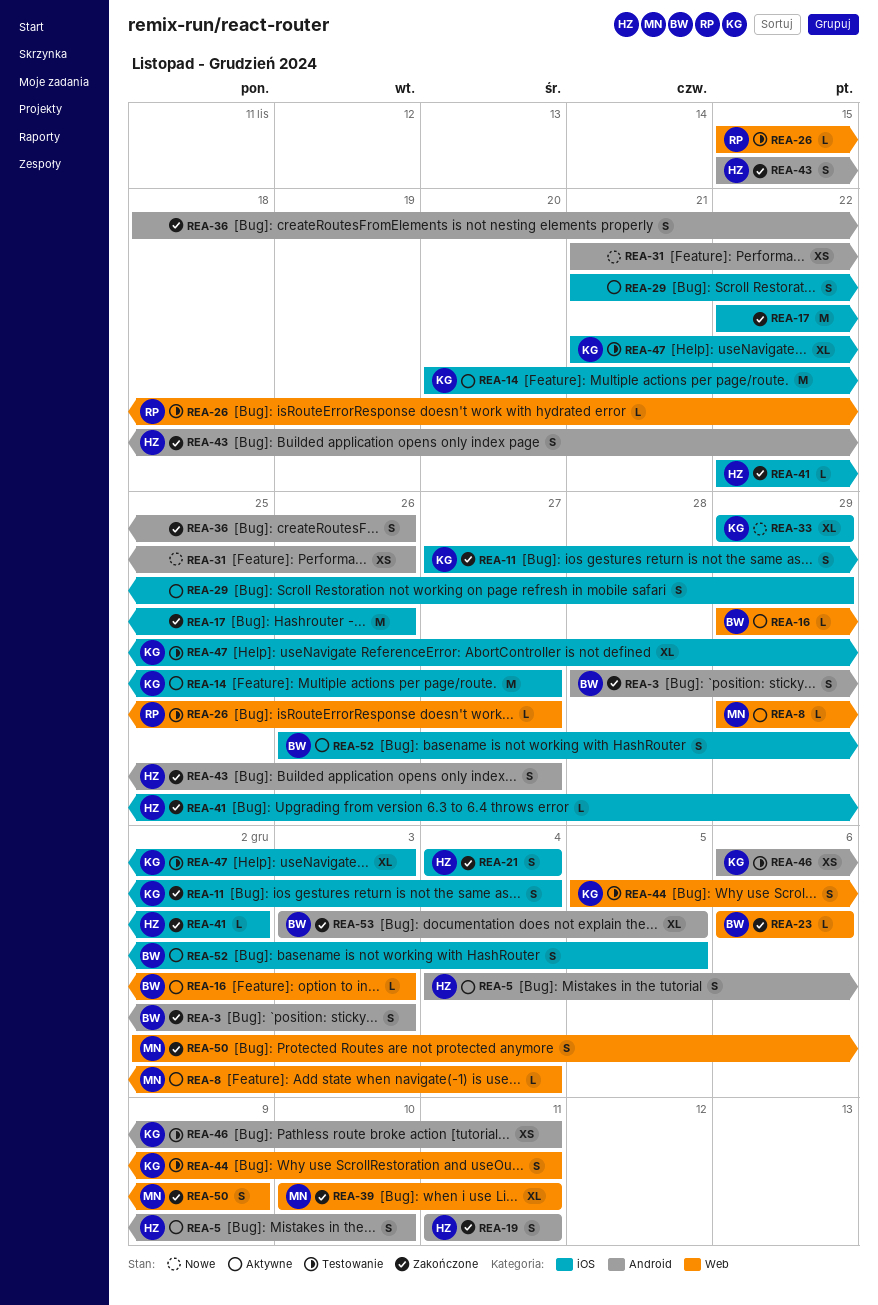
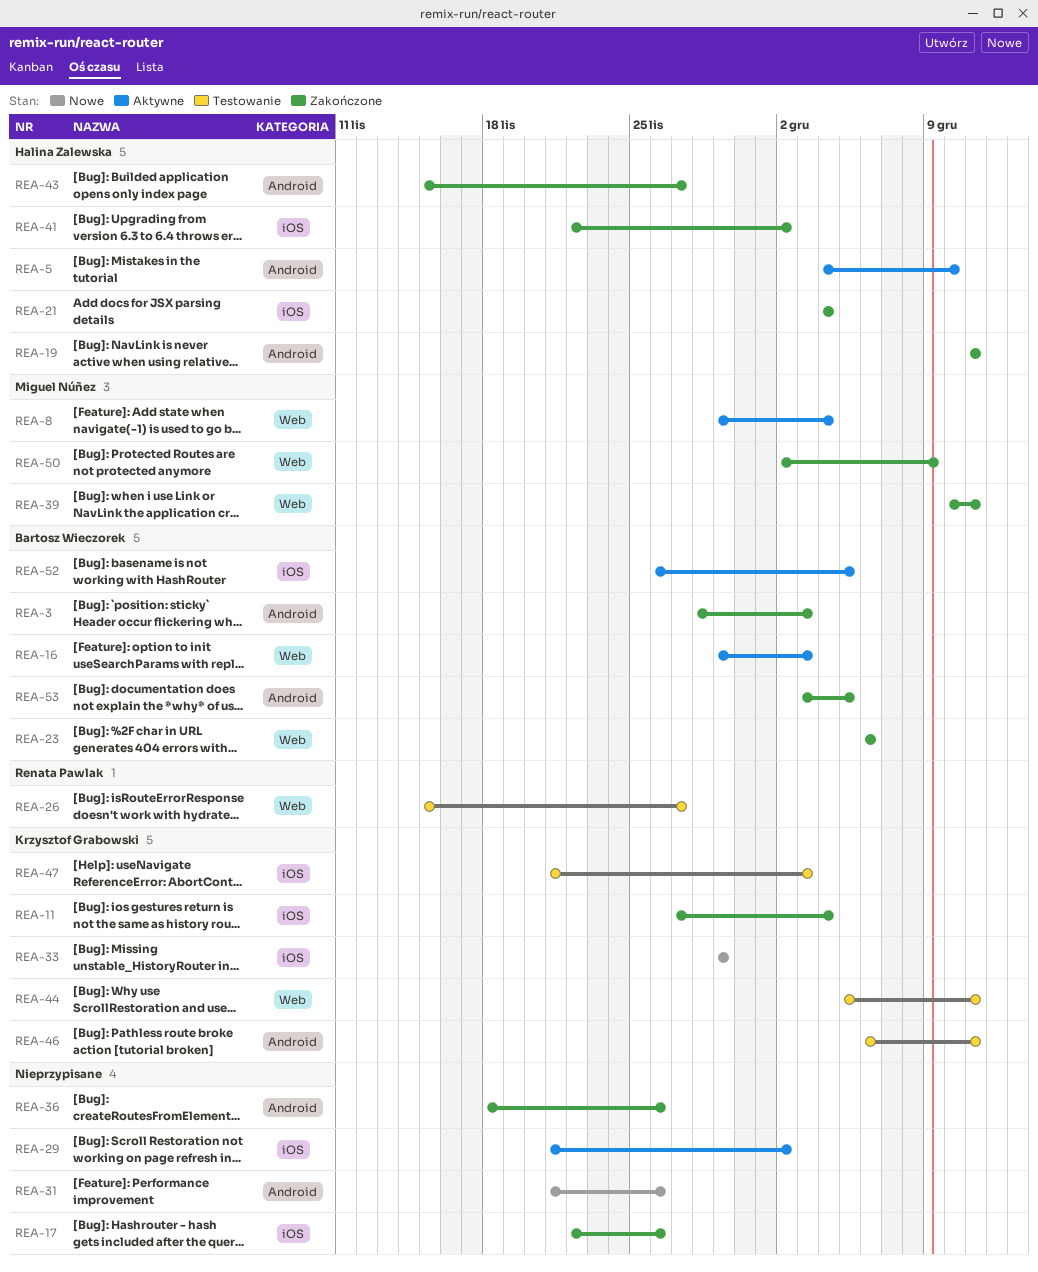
REA-14: present -> none
REA-29, due: Nov 29 -> Dec 2

